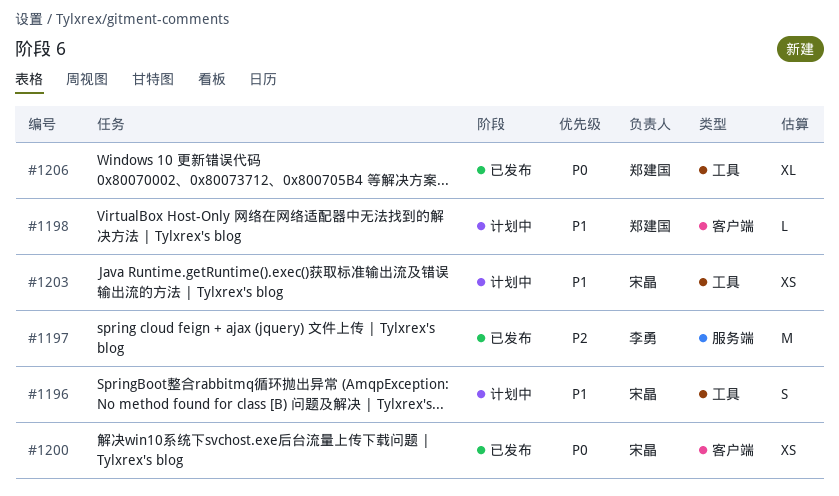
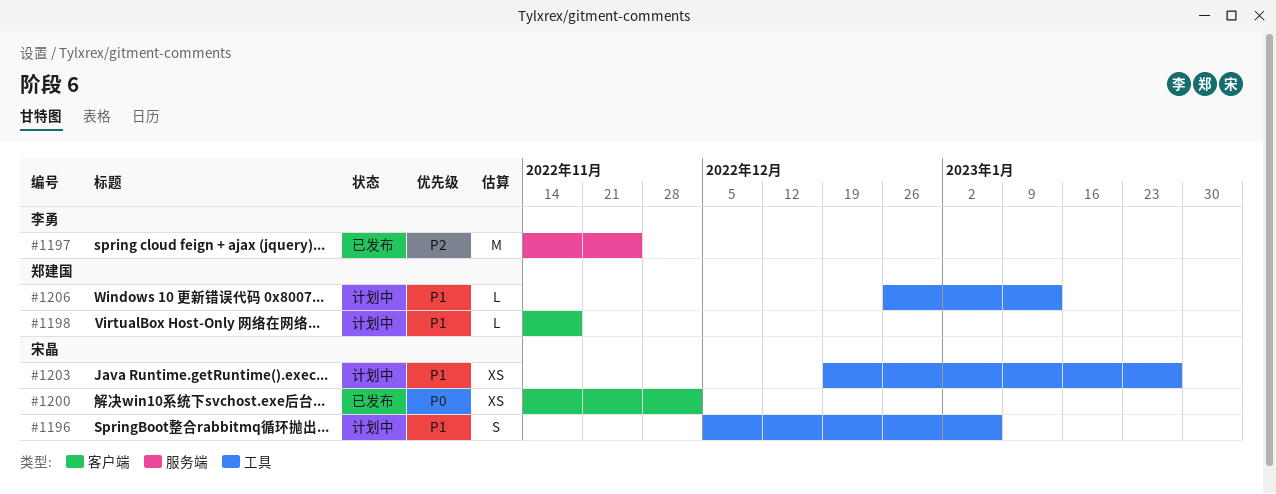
#1206, status: 已发布 -> 计划中
#1206, priority: P0 -> P1
#1206, estimate: XL -> L

